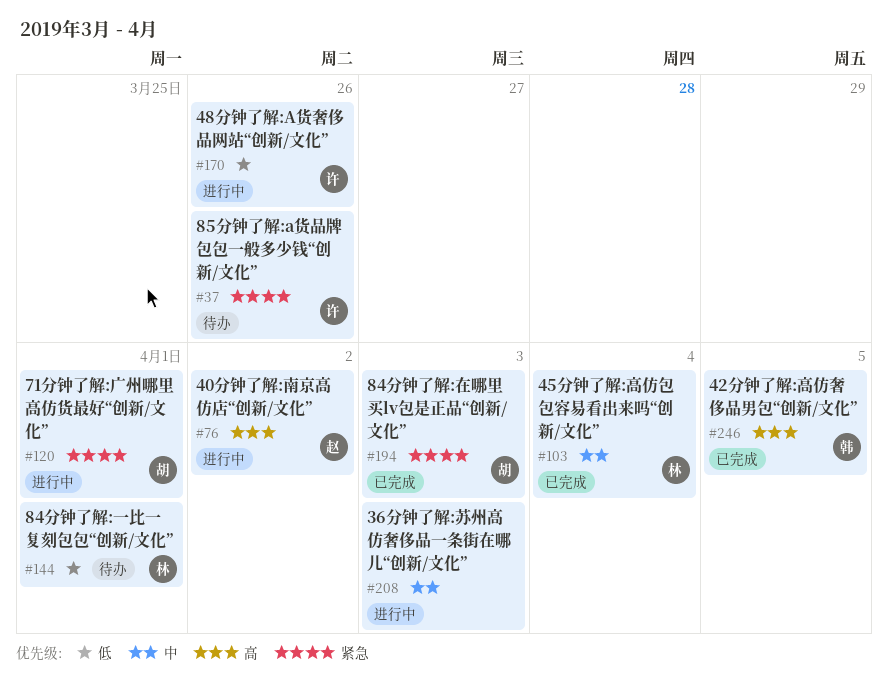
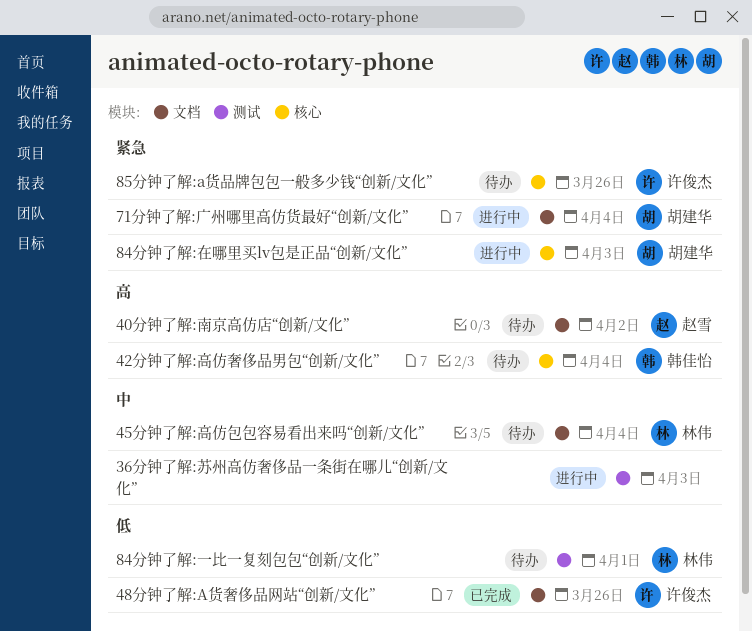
40分钟了解:南京高仿店“创新/文化”, status: 进行中 -> 待办
42分钟了解:高仿奢侈品男包“创新/文化”, status: 已完成 -> 待办
42分钟了解:高仿奢侈品男包“创新/文化”, due: Apr 5 -> Apr 4
45分钟了解:高仿包包容易看出来吗“创新/文化”, status: 已完成 -> 待办
48分钟了解:A货奢侈品网站“创新/文化”, status: 进行中 -> 已完成
71分钟了解:广州哪里高仿货最好“创新/文化”, due: Apr 1 -> Apr 4
84分钟了解:在哪里买lv包是正品“创新/文化”, status: 已完成 -> 进行中

